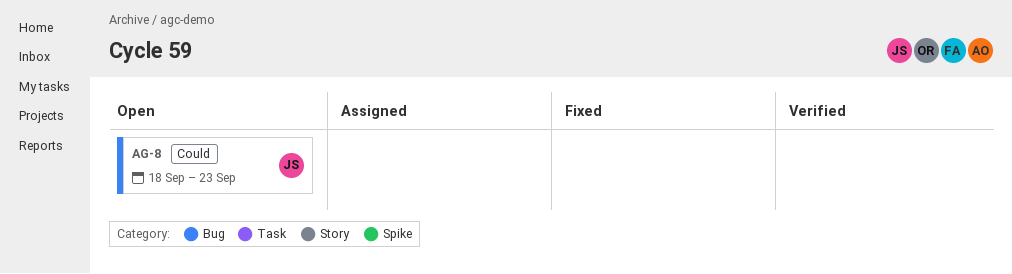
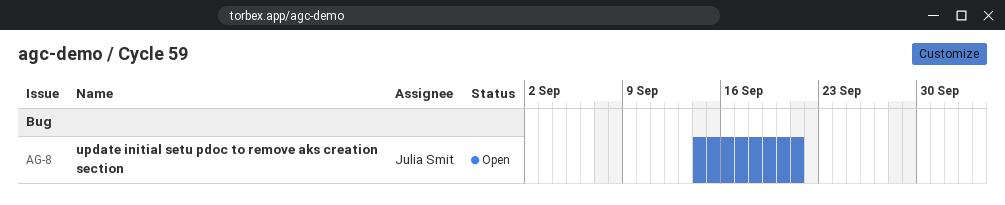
AG-8, start: Sep 18 -> Sep 14
AG-8, due: Sep 23 -> Sep 21

